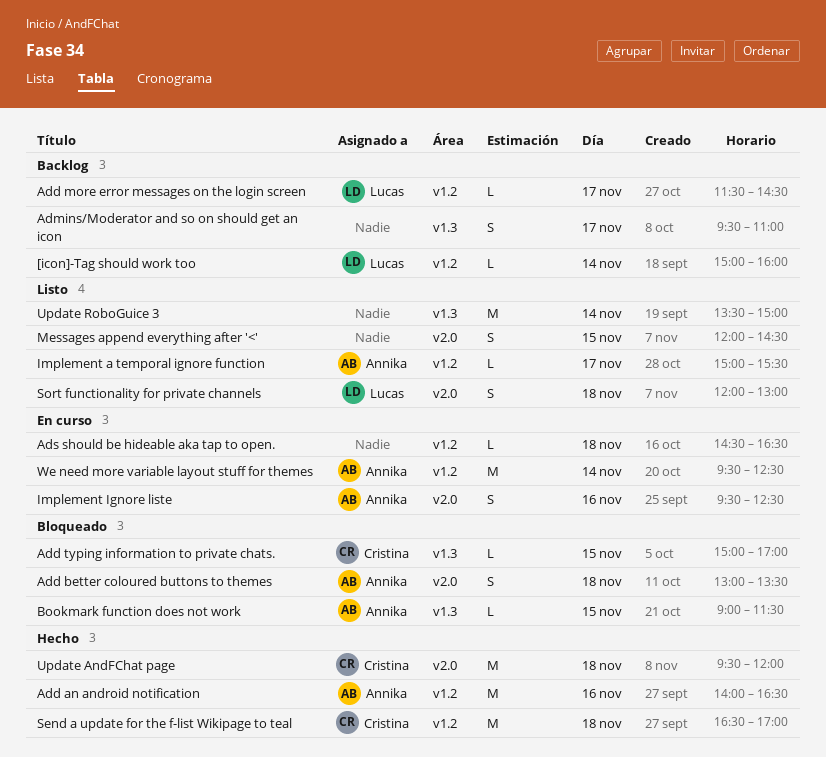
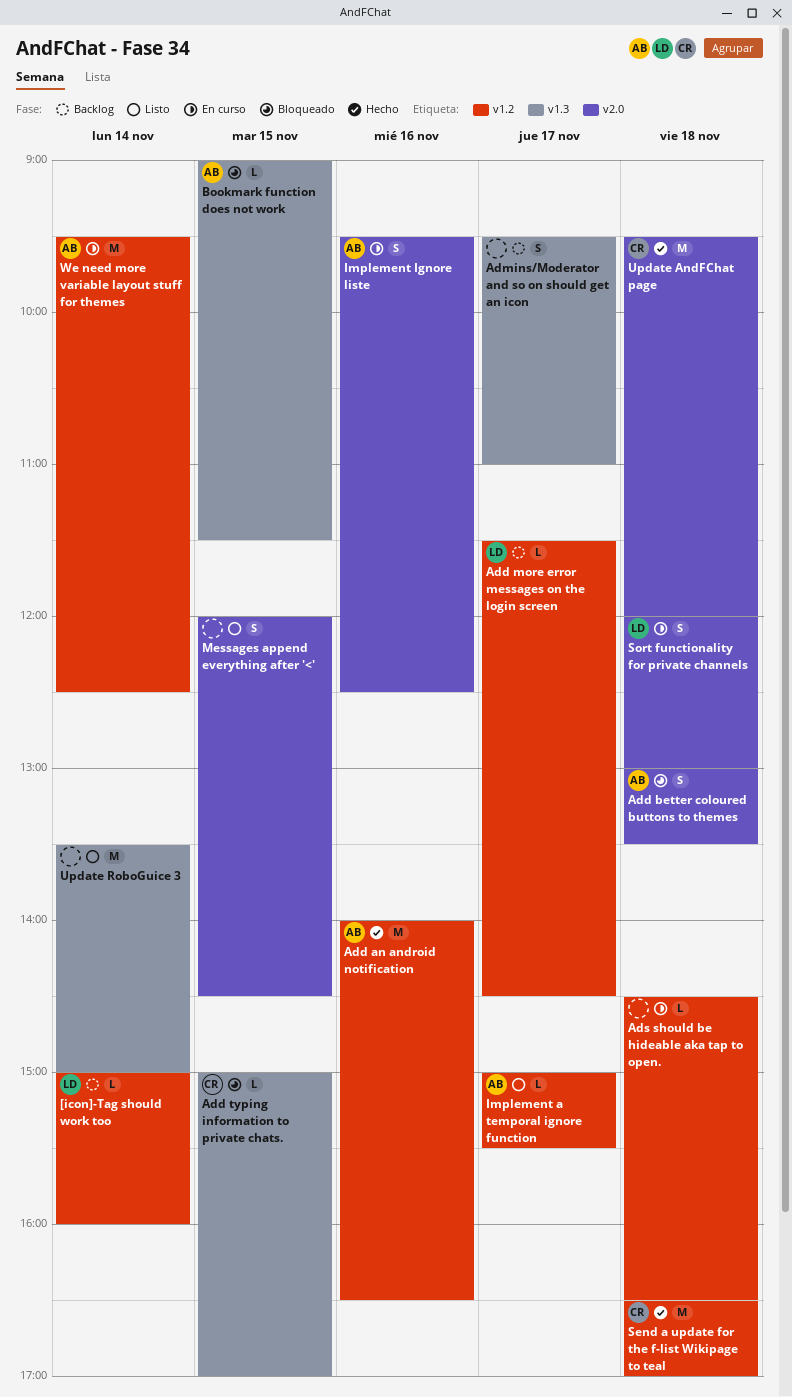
Sort functionality for private channels, status: Listo -> En curso

